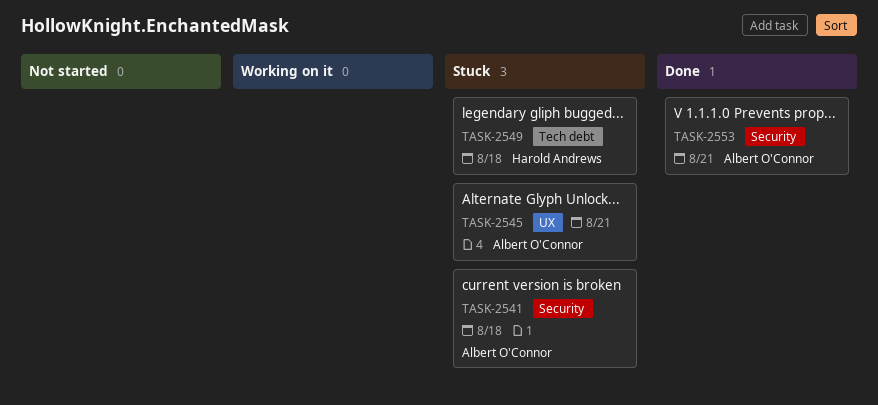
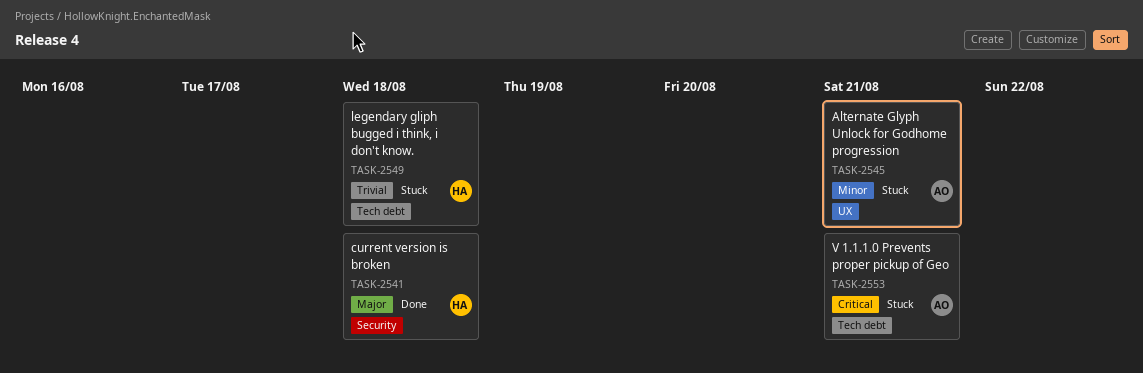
TASK-2541, status: Stuck -> Done
TASK-2541, owner: Albert O'Connor -> Harold Andrews
TASK-2553, status: Done -> Stuck
TASK-2553, label: Security -> Tech debt

